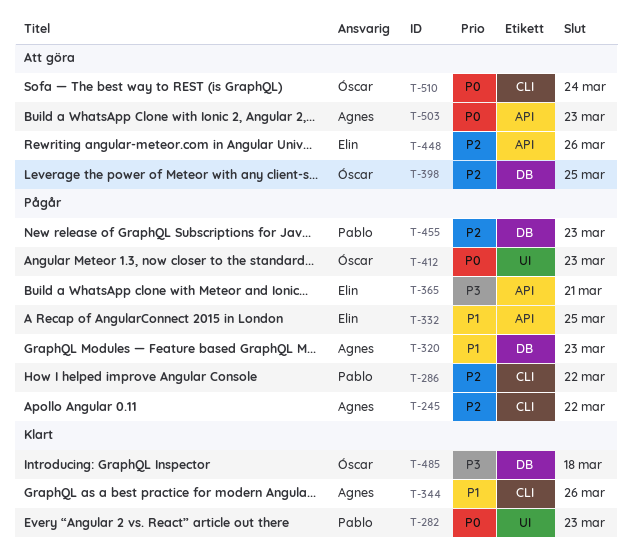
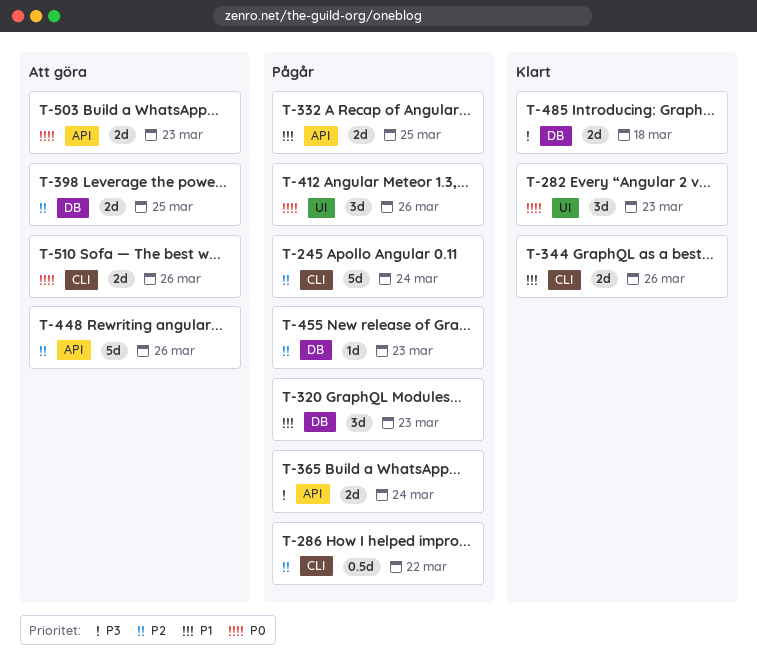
T-245, due: Mar 22 -> Mar 24
T-365, due: Mar 21 -> Mar 24
T-412, due: Mar 23 -> Mar 26
T-510, due: Mar 24 -> Mar 26

